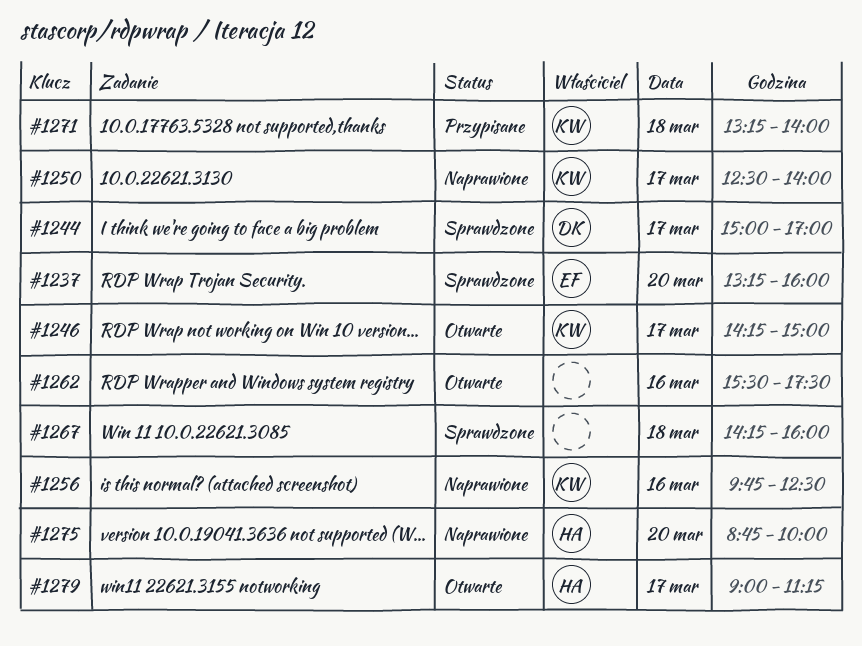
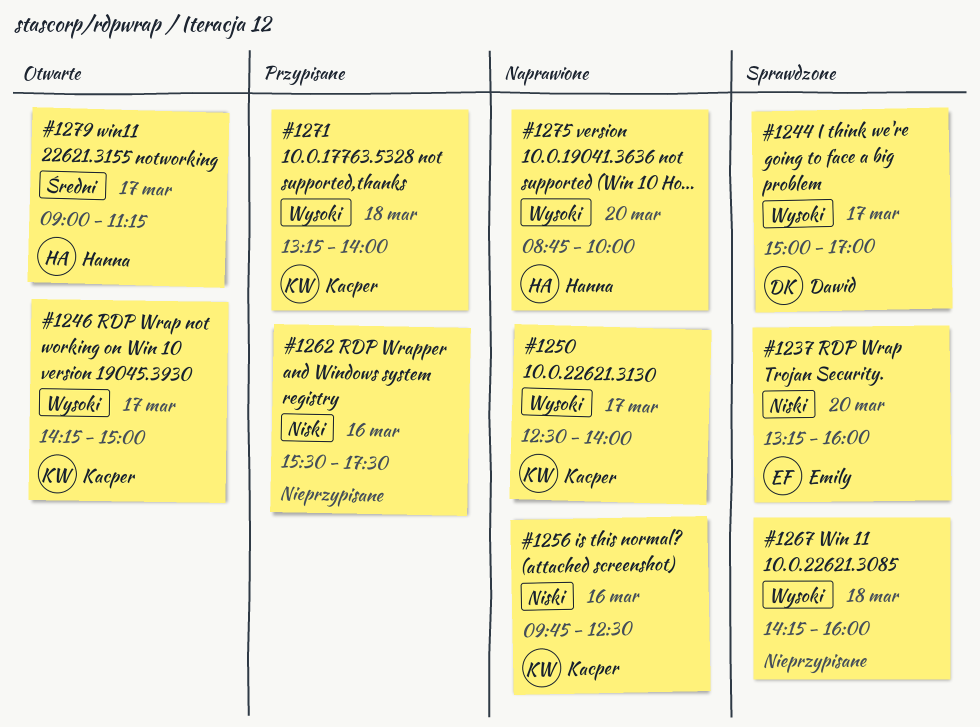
#1262, status: Otwarte -> Przypisane

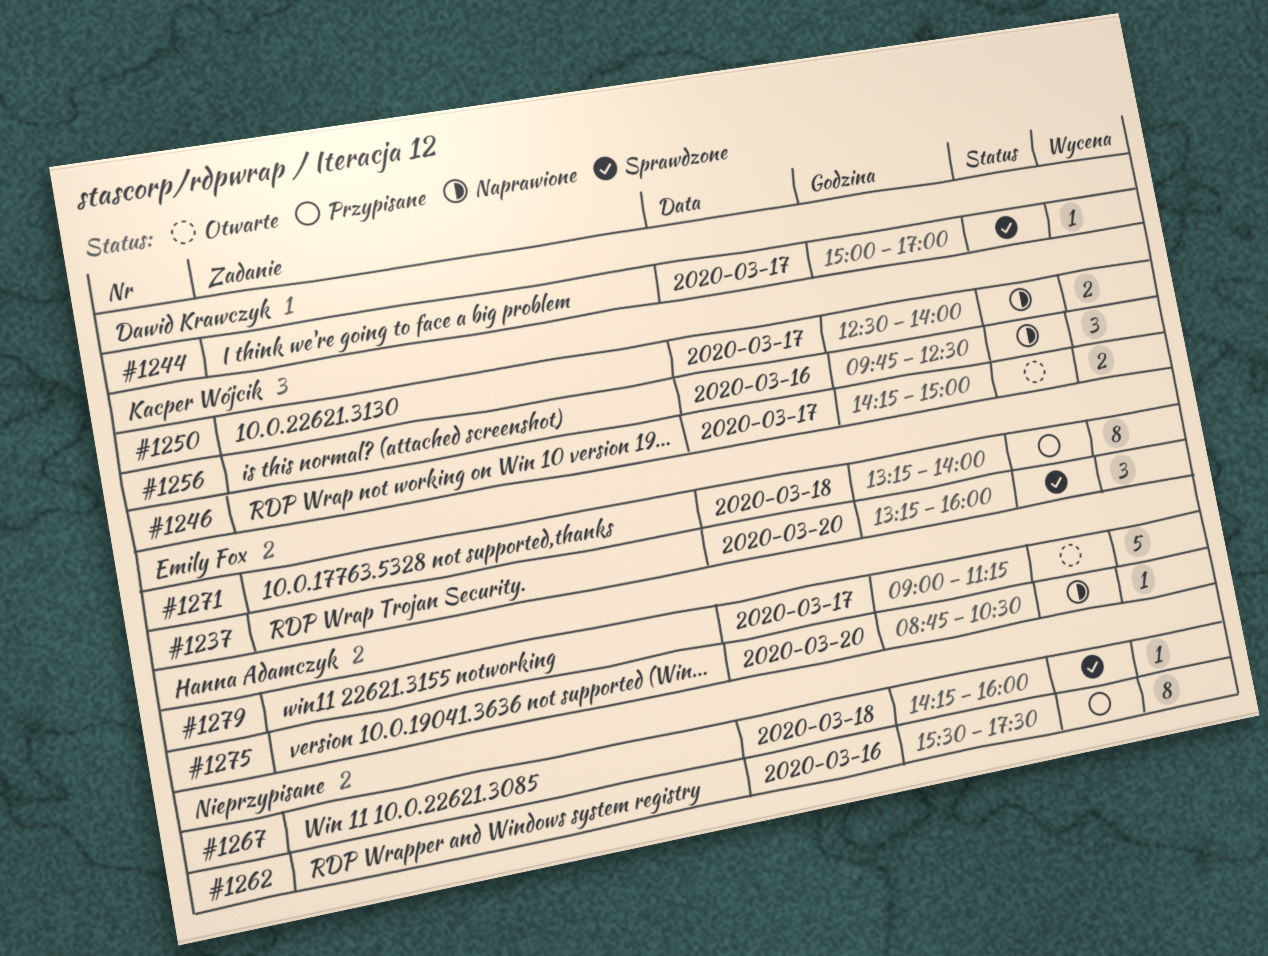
#1271, owner: Kacper Wójcik -> Emily Fox
#1275, ends: 10:00 -> 10:30

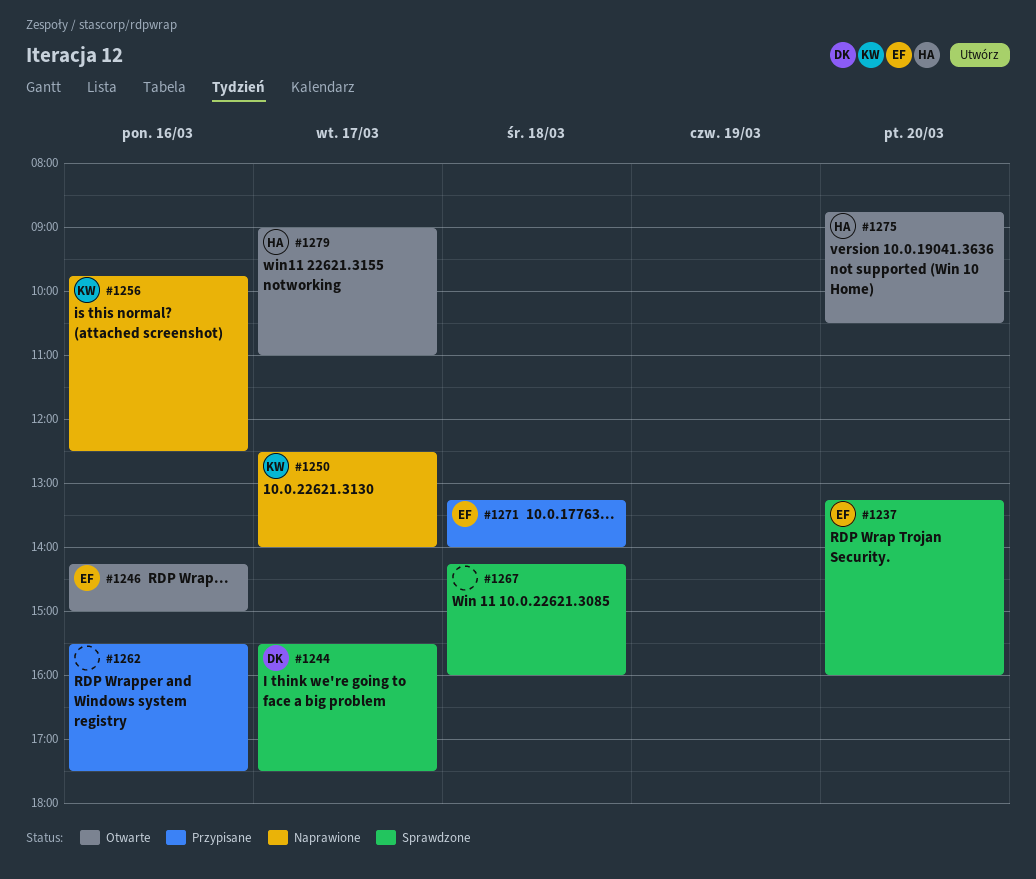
#1244, begins: 15:00 -> 15:30
#1244, ends: 17:00 -> 17:30
#1246, owner: Kacper Wójcik -> Emily Fox
#1246, day: Mar 17 -> Mar 16
#1275, status: Naprawione -> Otwarte
#1279, ends: 11:15 -> 11:00

